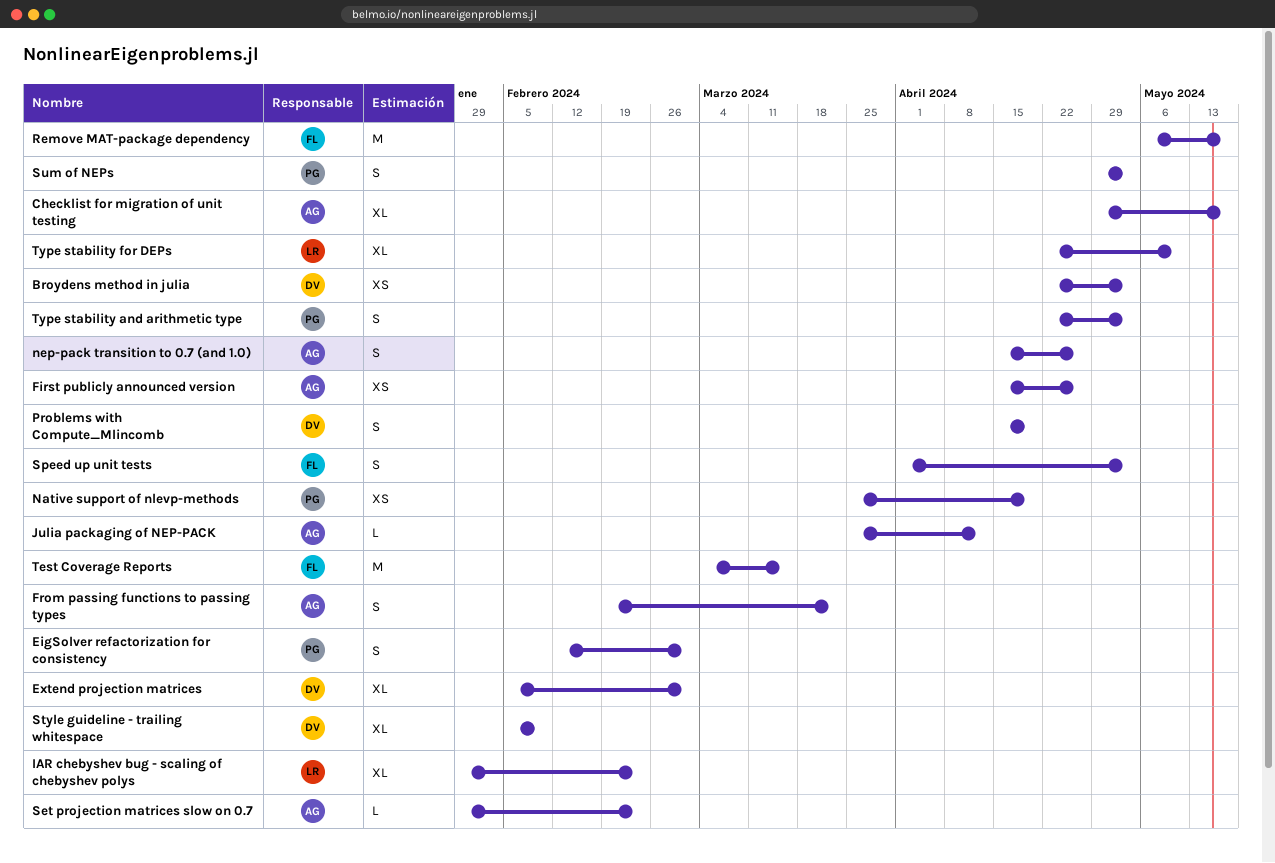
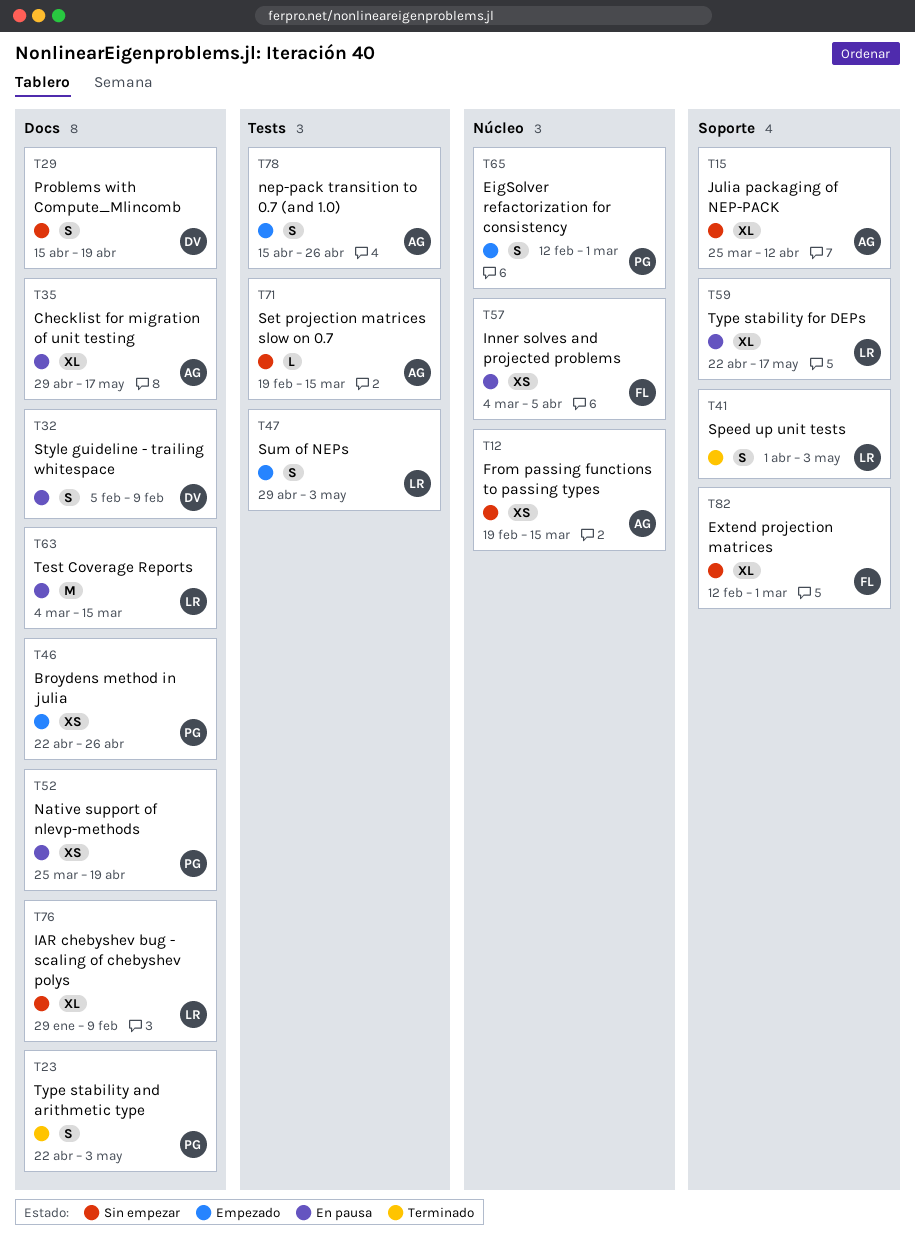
Broydens method in julia, owner: DV -> PG
Broydens method in julia, due: May 3 -> Apr 26
Extend projection matrices, owner: DV -> FL
Extend projection matrices, start: Feb 5 -> Feb 12
First publicly announced version: present -> none
From passing functions to passing types, estimate: S -> XS
From passing functions to passing types, due: Mar 22 -> Mar 15
IAR chebyshev bug - scaling of chebyshev polys, due: Feb 23 -> Feb 9
Inner solves and projected problems: none -> present
Julia packaging of NEP-PACK, estimate: L -> XL
Remove MAT-package dependency: present -> none
Set projection matrices slow on 0.7, start: Jan 29 -> Feb 19
Set projection matrices slow on 0.7, due: Feb 23 -> Mar 15
Speed up unit tests, owner: FL -> LR
Style guideline - trailing whitespace, estimate: XL -> S
Sum of NEPs, owner: PG -> LR
Test Coverage Reports, owner: FL -> LR
Type stability for DEPs, due: May 10 -> May 17

